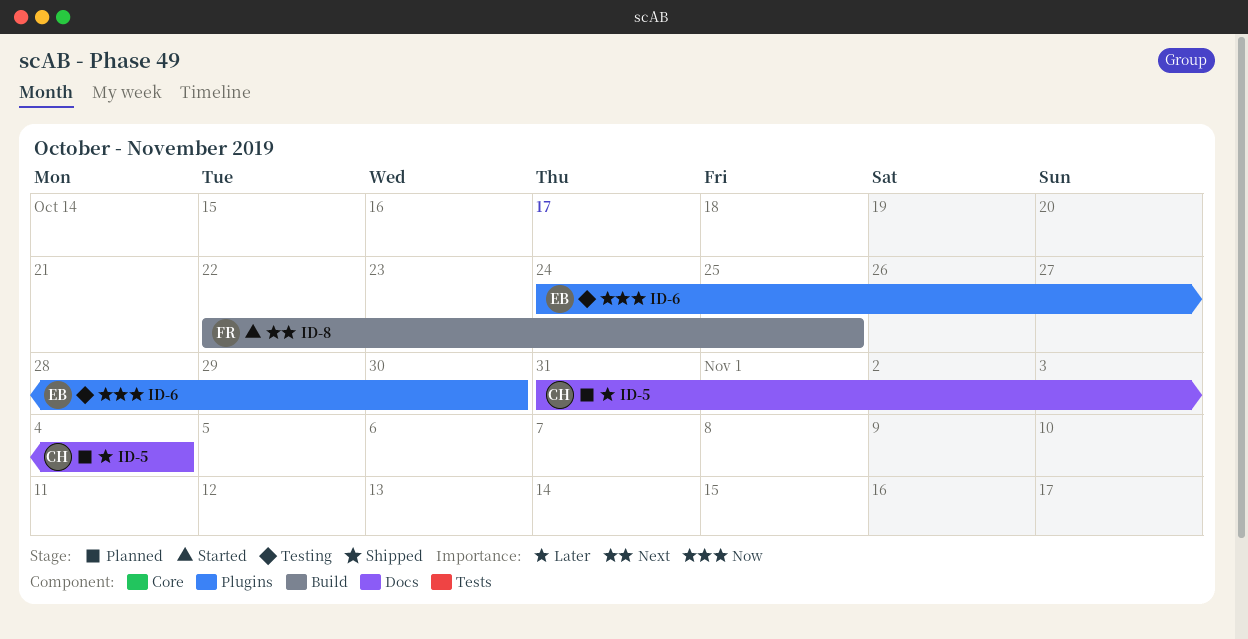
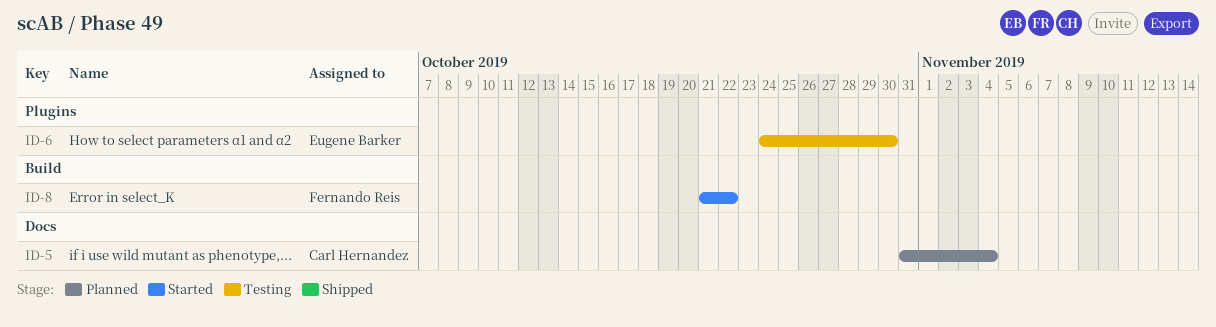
ID-8, start: Oct 22 -> Oct 21
ID-8, due: Oct 25 -> Oct 22

